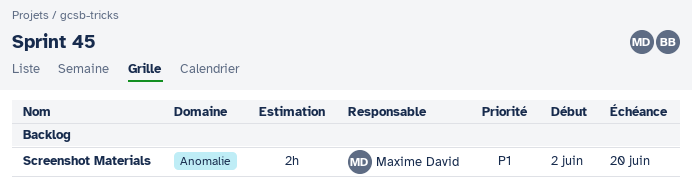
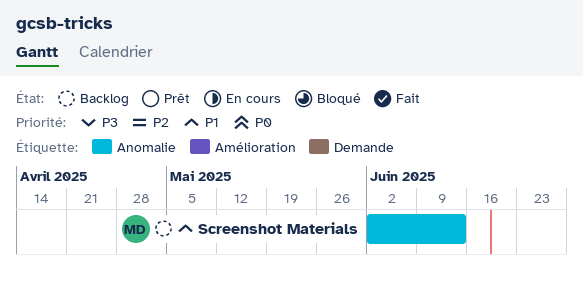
Screenshot Materials, due: Jun 20 -> Jun 13

